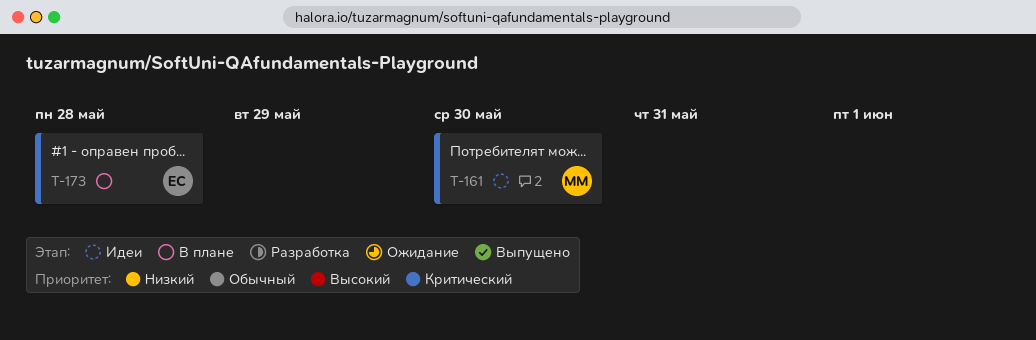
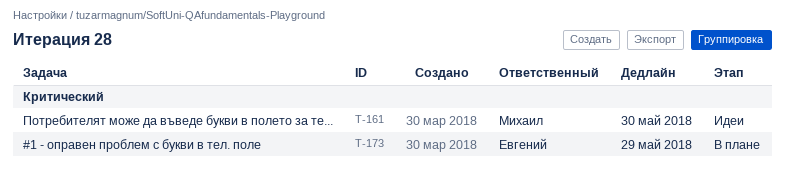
T-173, due: May 28 -> May 29

